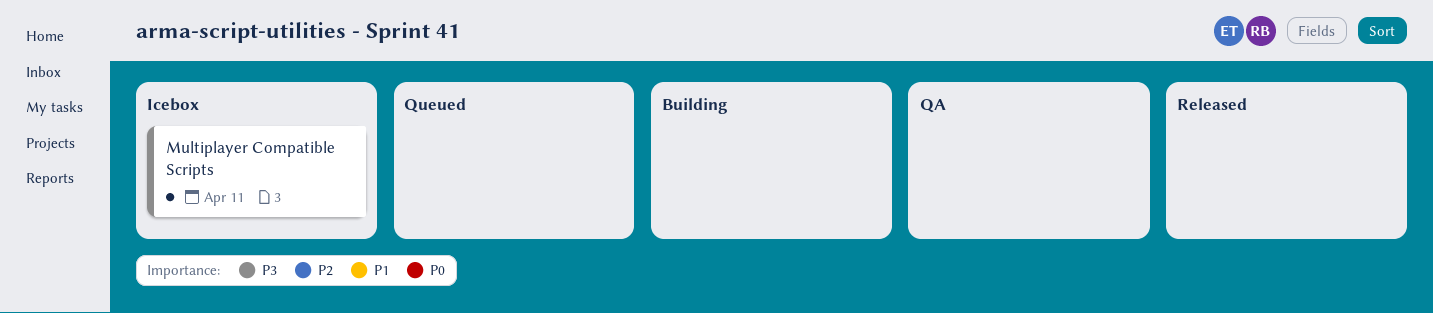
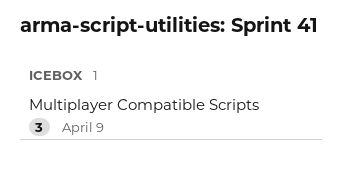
Multiplayer Compatible Scripts, estimate: 1 -> 3
Multiplayer Compatible Scripts, due: Apr 11 -> Apr 9

